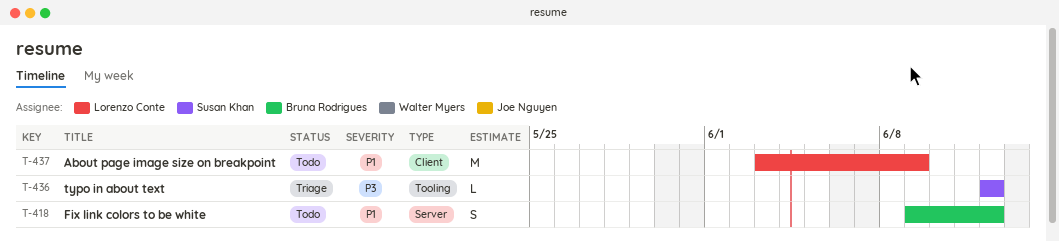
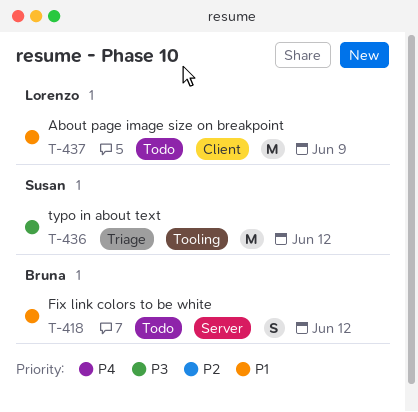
T-436, estimate: L -> M

